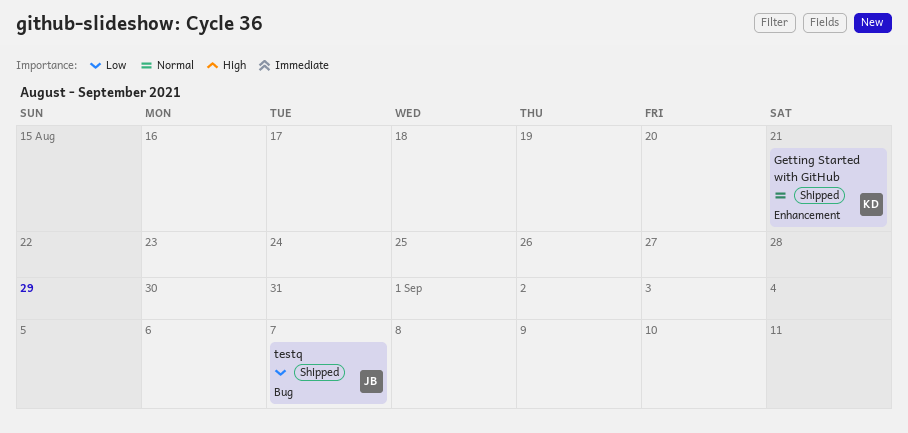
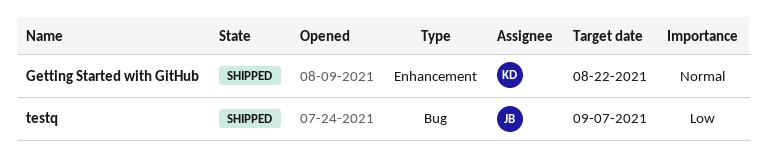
Getting Started with GitHub, due: Aug 21 -> Aug 22

